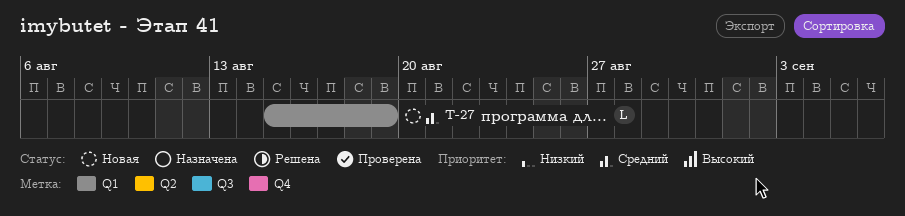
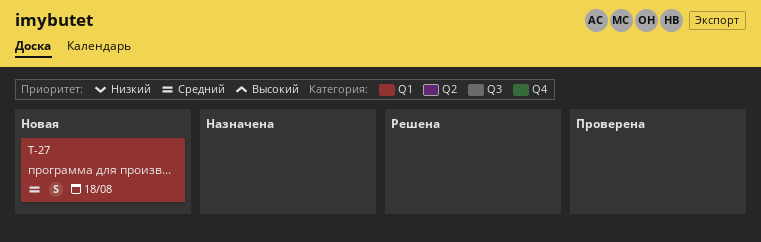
T-27, estimate: L -> S
T-27, due: Aug 19 -> Aug 18

